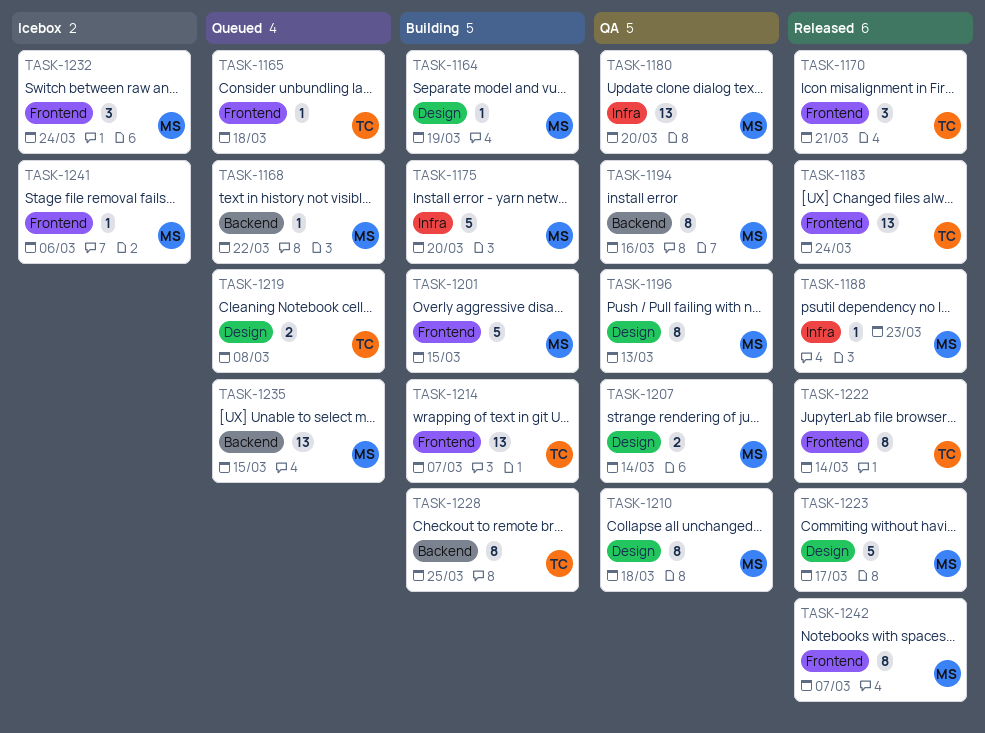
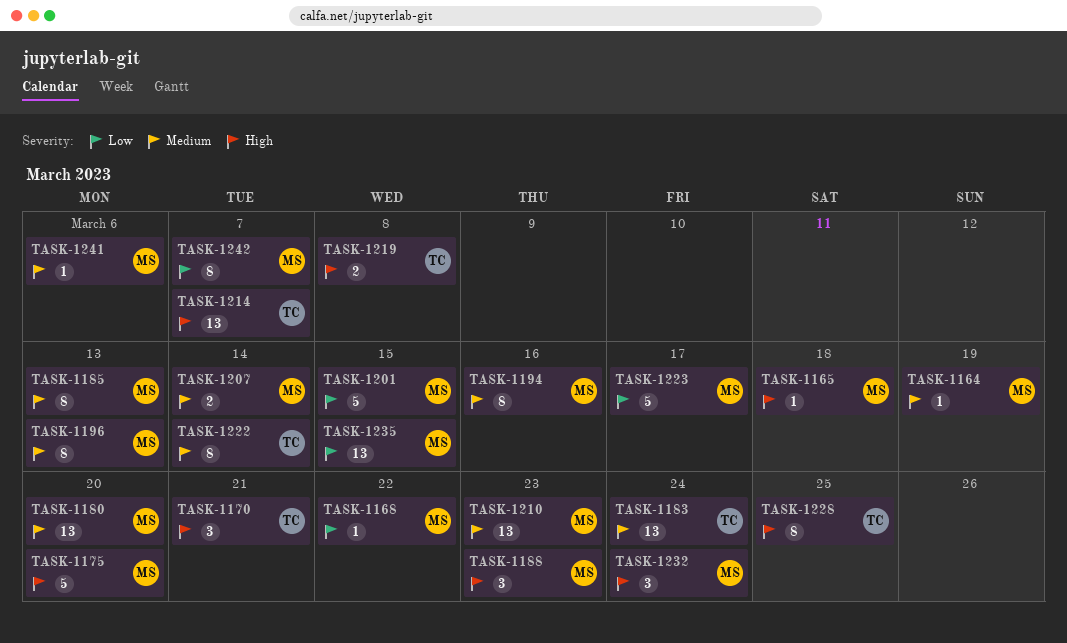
TASK-1165, owner: TC -> MS
TASK-1185: none -> present
TASK-1188, estimate: 1 -> 3
TASK-1210, estimate: 8 -> 13
TASK-1210, due: Mar 18 -> Mar 23

